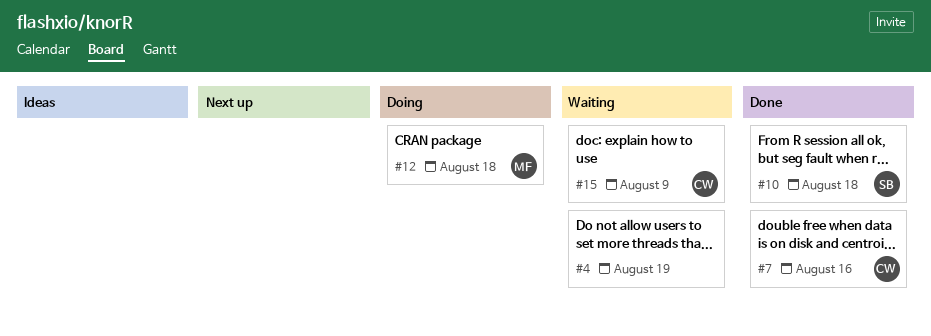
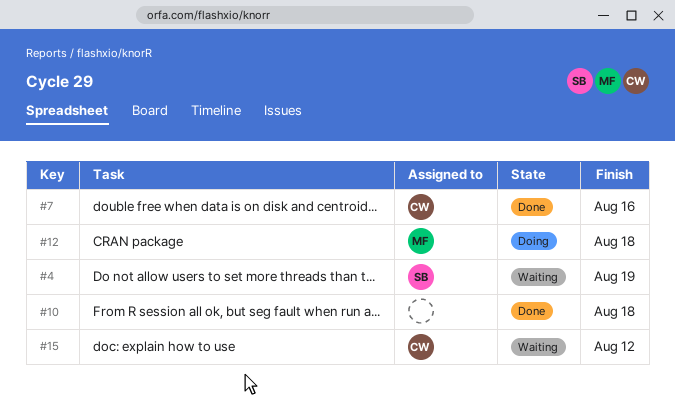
#4, owner: none -> SB
#10, owner: SB -> none
#15, due: Aug 9 -> Aug 12

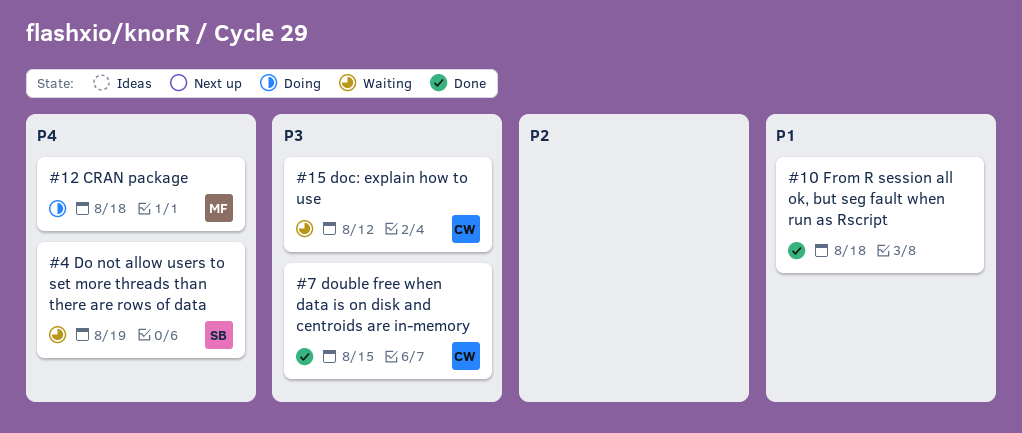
#7, due: Aug 16 -> Aug 15

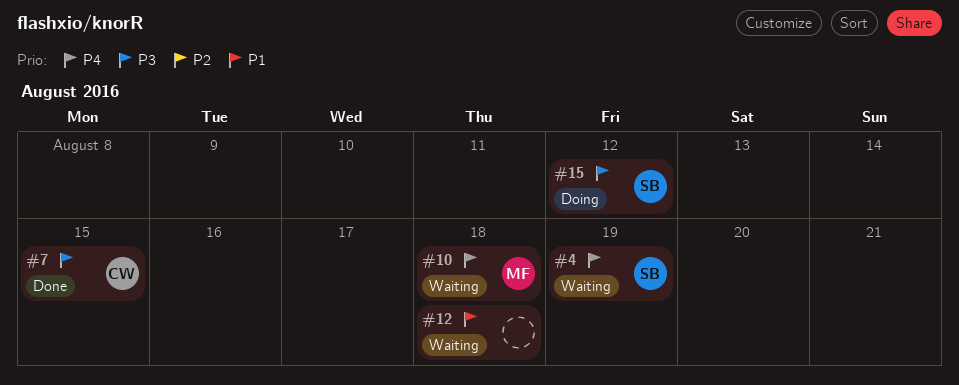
#10, status: Done -> Waiting
#10, owner: none -> MF
#10, priority: P1 -> P4
#12, status: Doing -> Waiting
#12, owner: MF -> none
#12, priority: P4 -> P1
#15, status: Waiting -> Doing
#15, owner: CW -> SB

